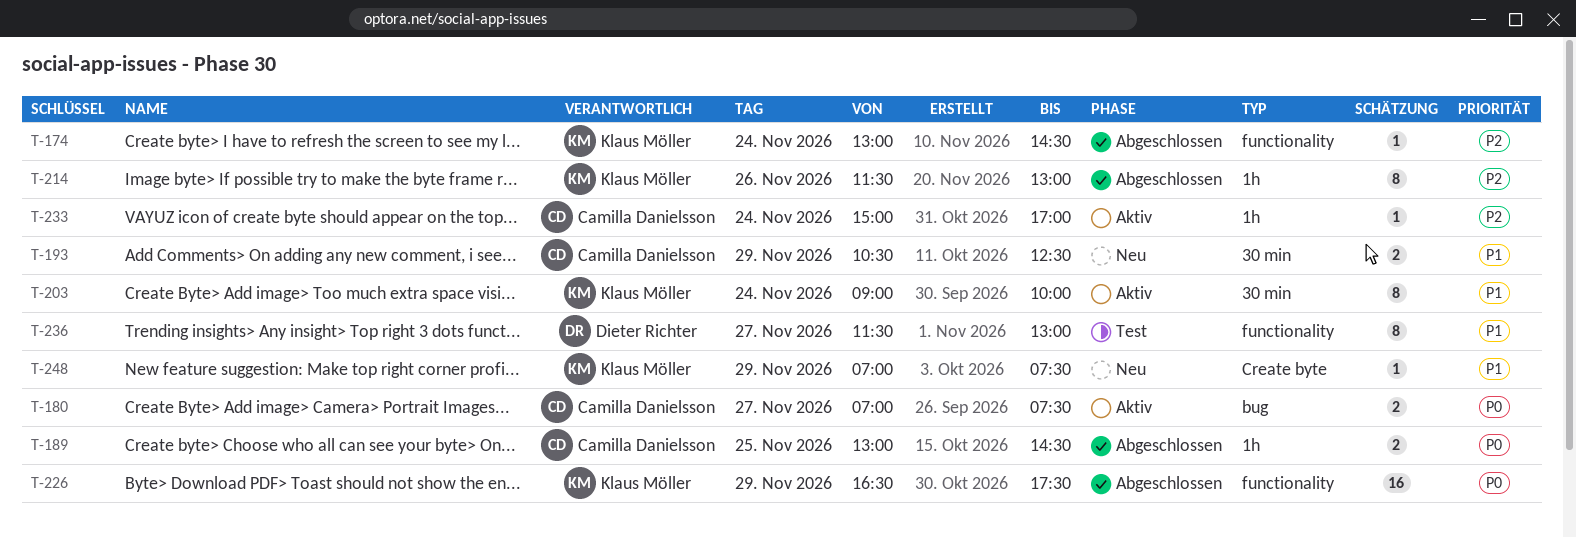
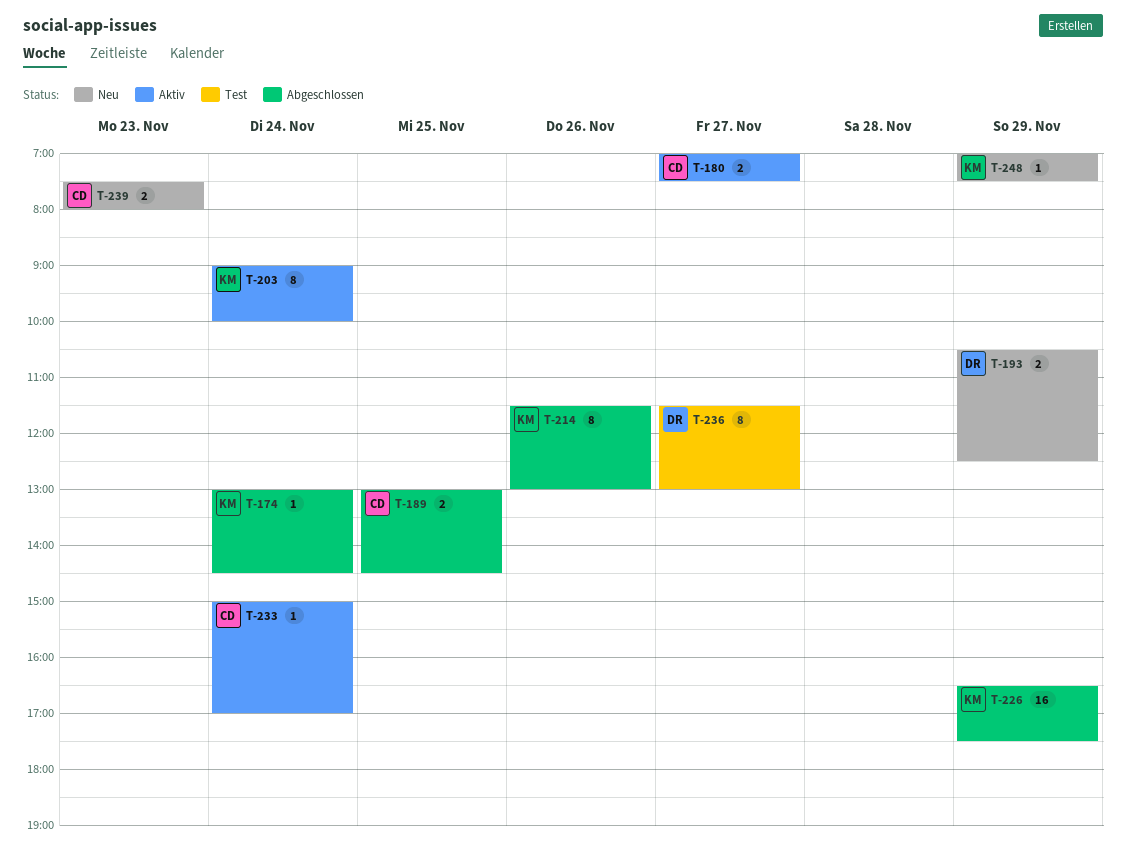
T-193, owner: Camilla Danielsson -> Dieter Richter
T-239: none -> present

